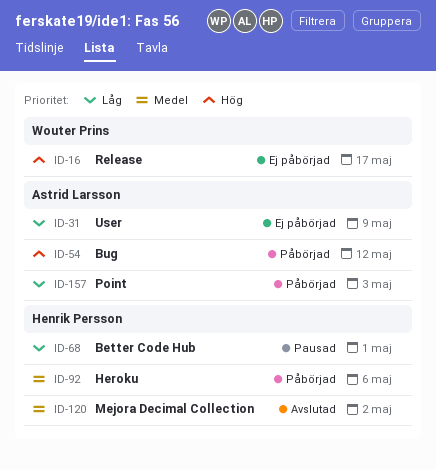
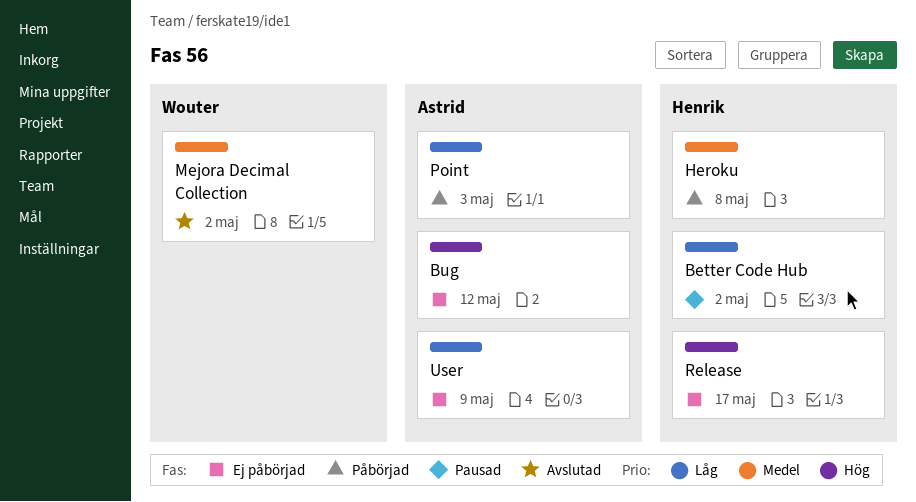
Better Code Hub, due: May 1 -> May 2
Bug, status: Påbörjad -> Ej påbörjad
Heroku, due: May 6 -> May 8
Mejora Decimal Collection, owner: Henrik Persson -> Wouter Prins
Release, owner: Wouter Prins -> Henrik Persson

